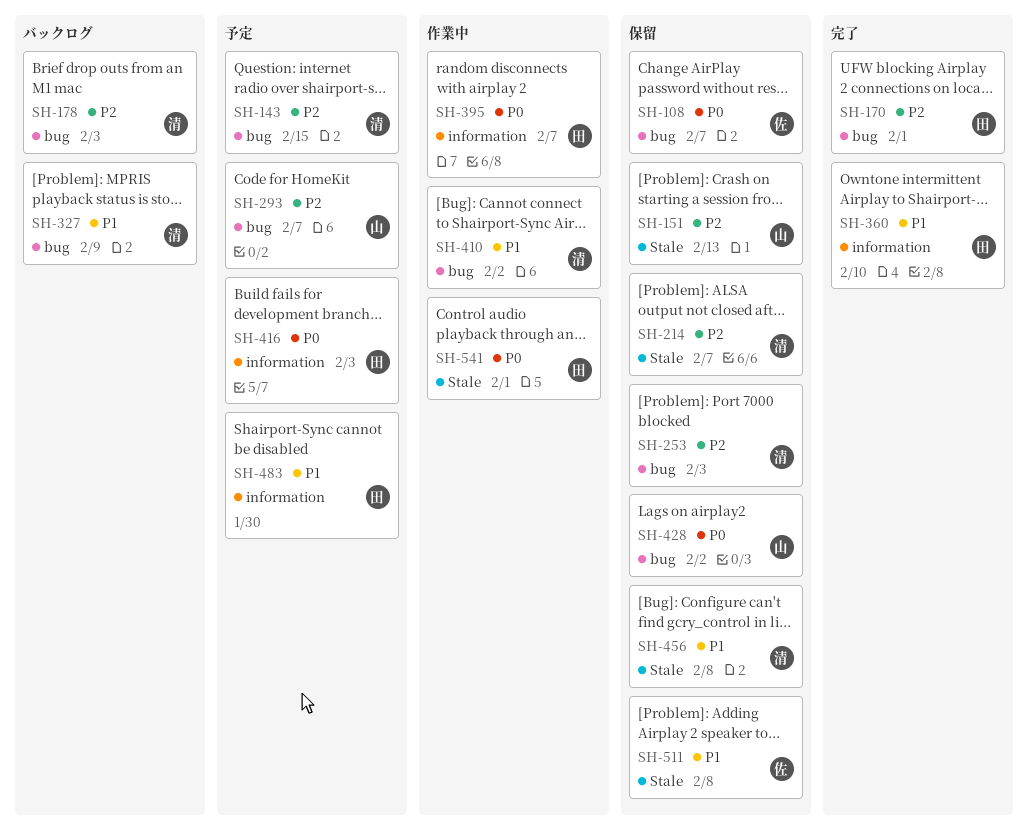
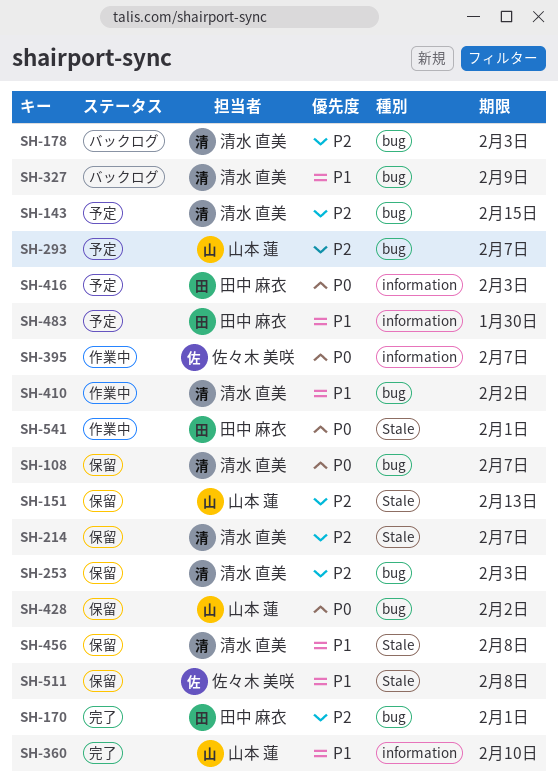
SH-108, owner: 佐々木 美咲 -> 清水 直美
SH-360, owner: 田中 麻衣 -> 山本 蓮
SH-395, owner: 田中 麻衣 -> 佐々木 美咲

